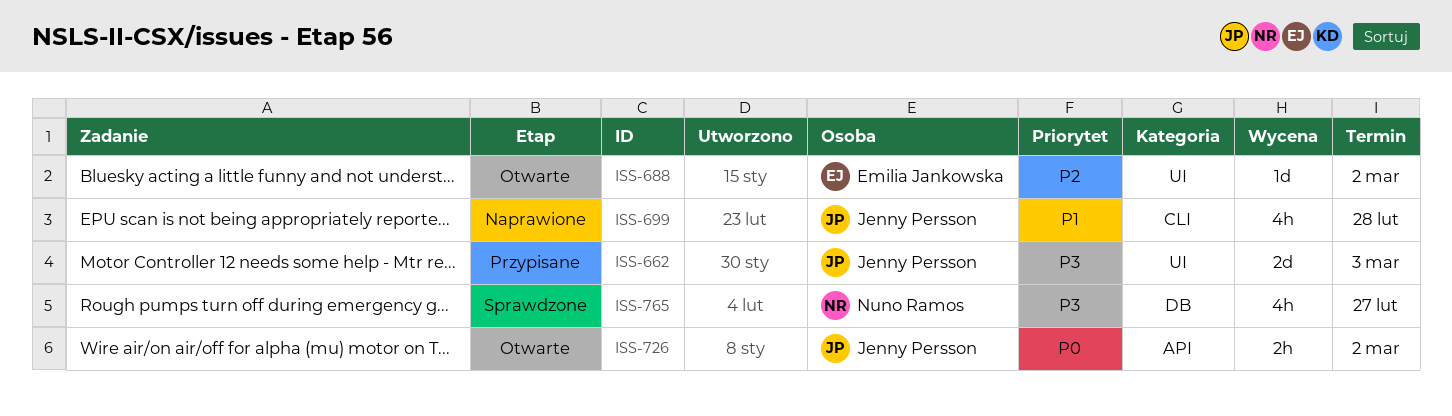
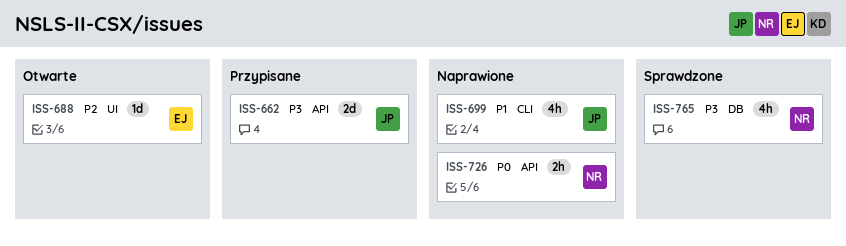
ISS-662, label: UI -> API
ISS-726, status: Otwarte -> Naprawione
ISS-726, owner: Jenny Persson -> Nuno Ramos

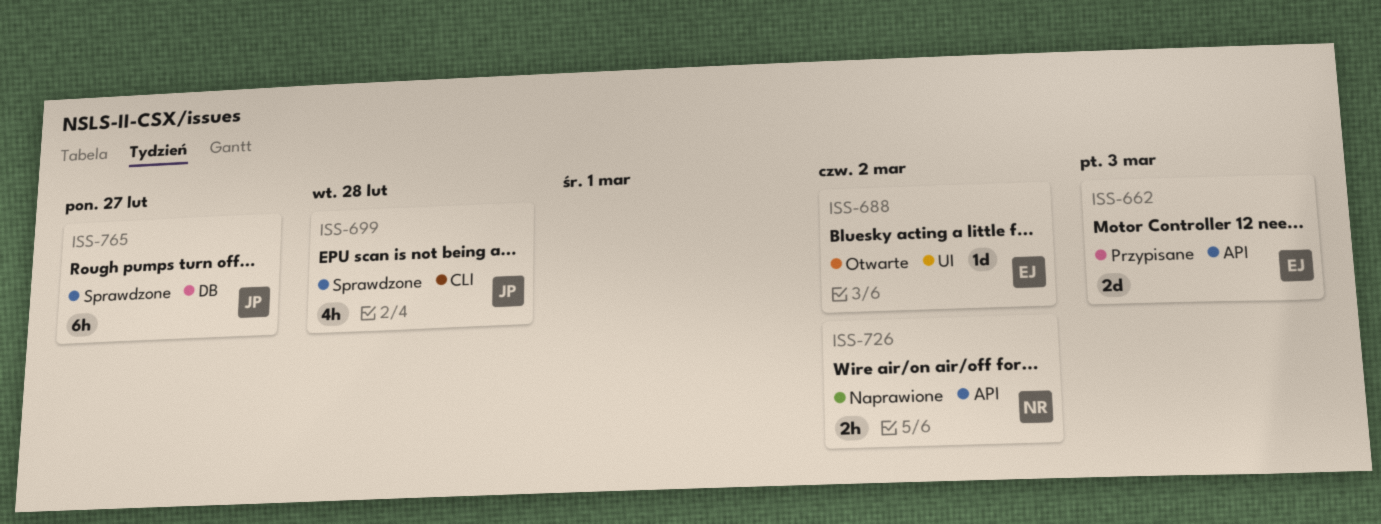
ISS-662, owner: JP -> EJ
ISS-699, status: Naprawione -> Sprawdzone
ISS-765, owner: NR -> JP
ISS-765, estimate: 4h -> 6h

